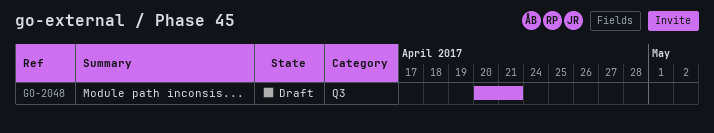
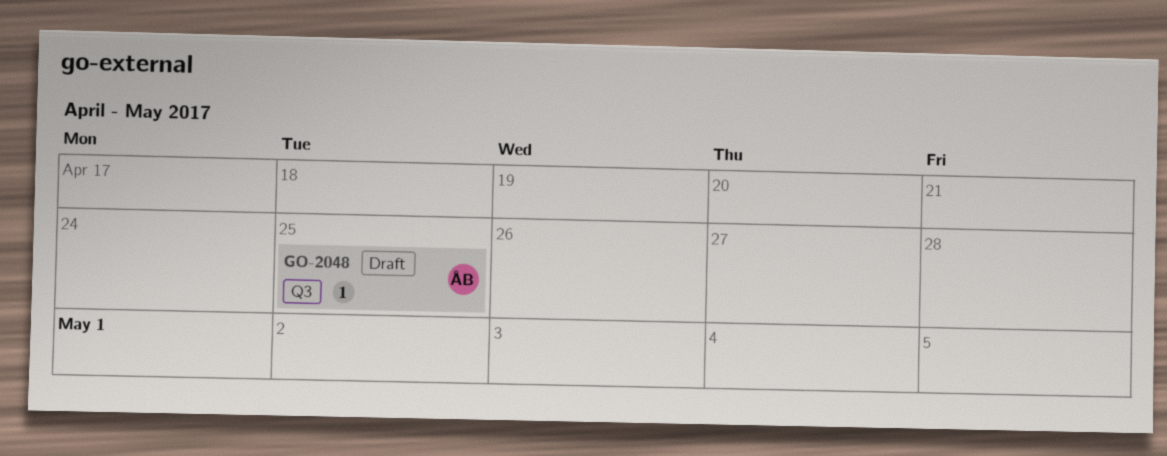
GO-2048, due: Apr 21 -> Apr 25

